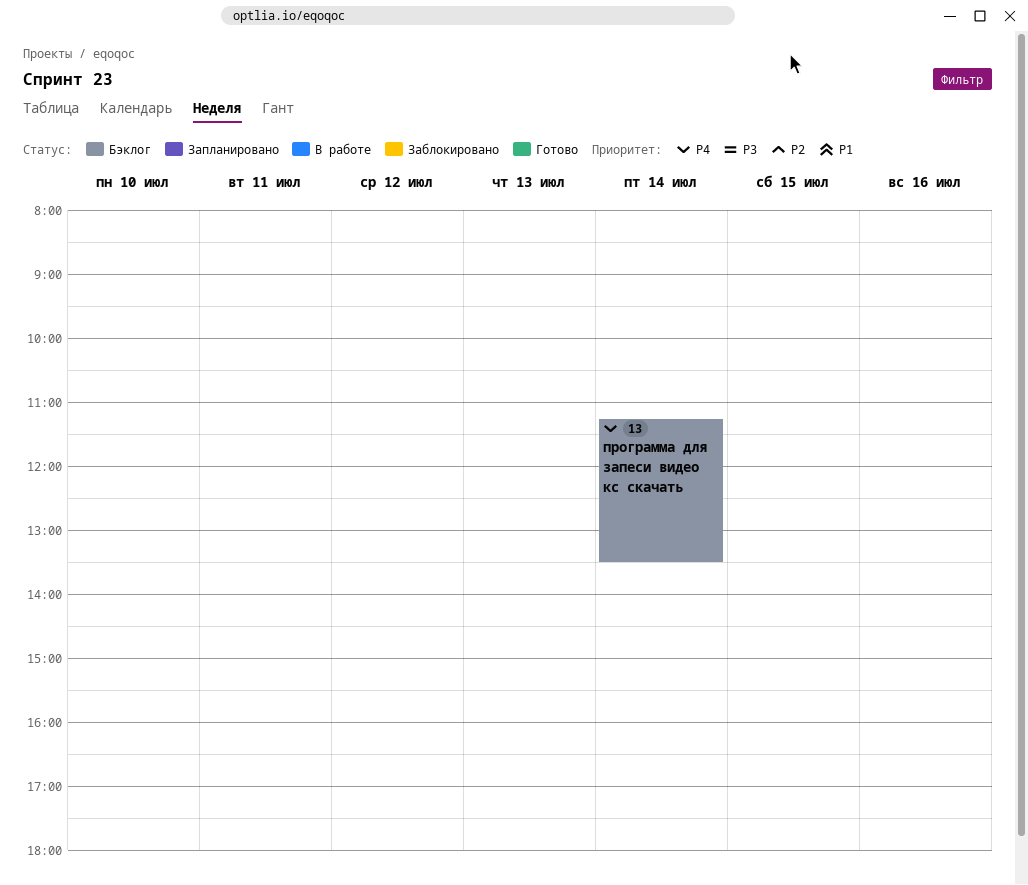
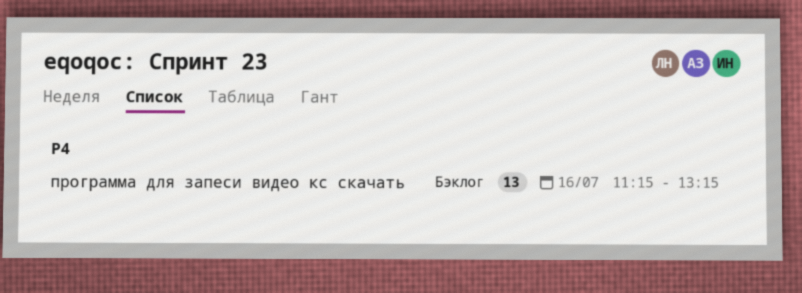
программа для запеси видео кс скачать, day: Jul 14 -> Jul 16
программа для запеси видео кс скачать, ends: 13:30 -> 13:15

